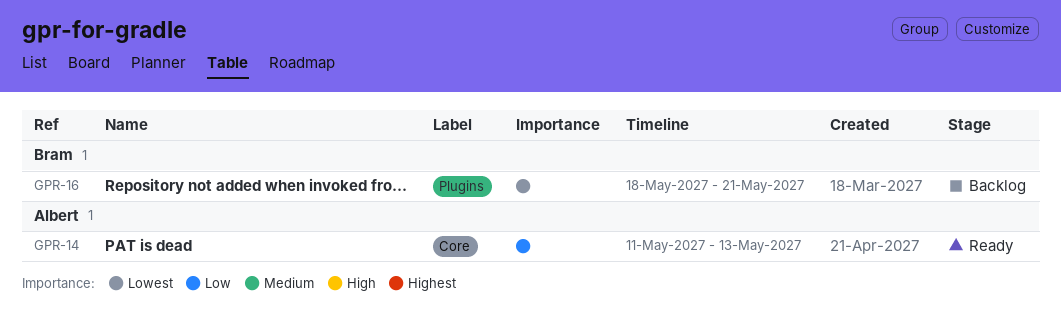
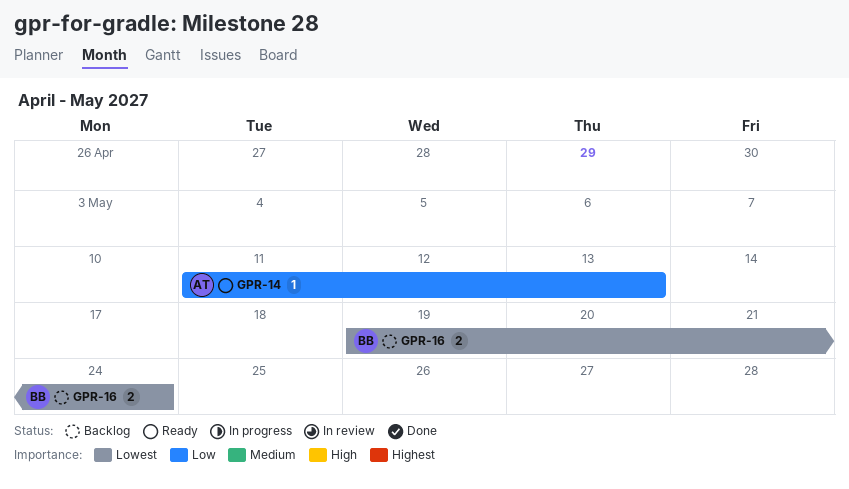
GPR-16, start: May 18 -> May 19
GPR-16, due: May 21 -> May 24

